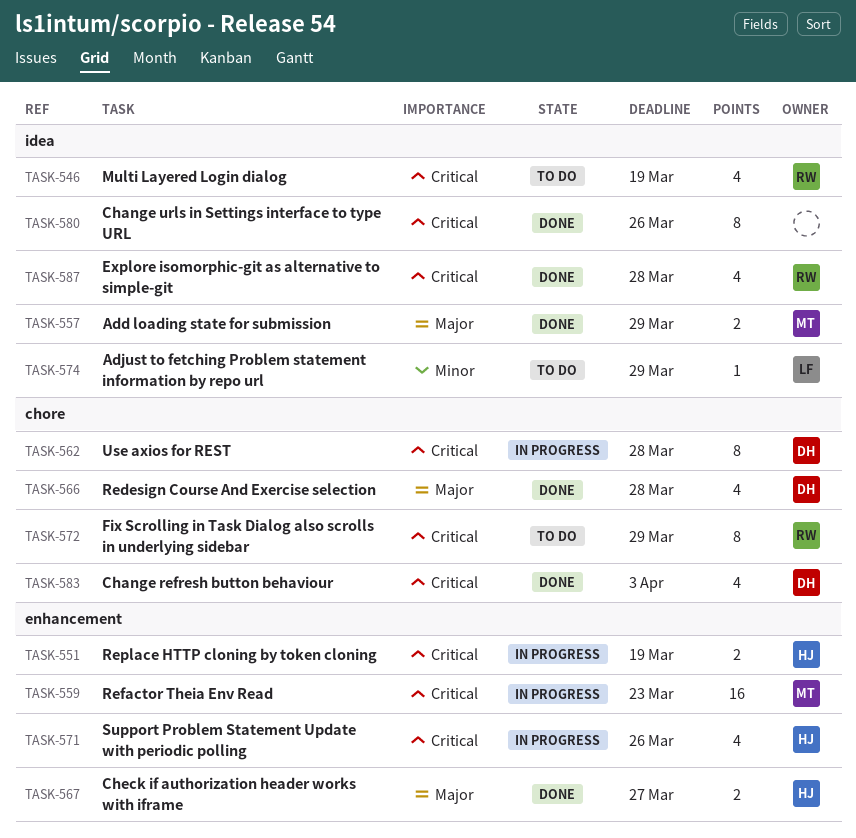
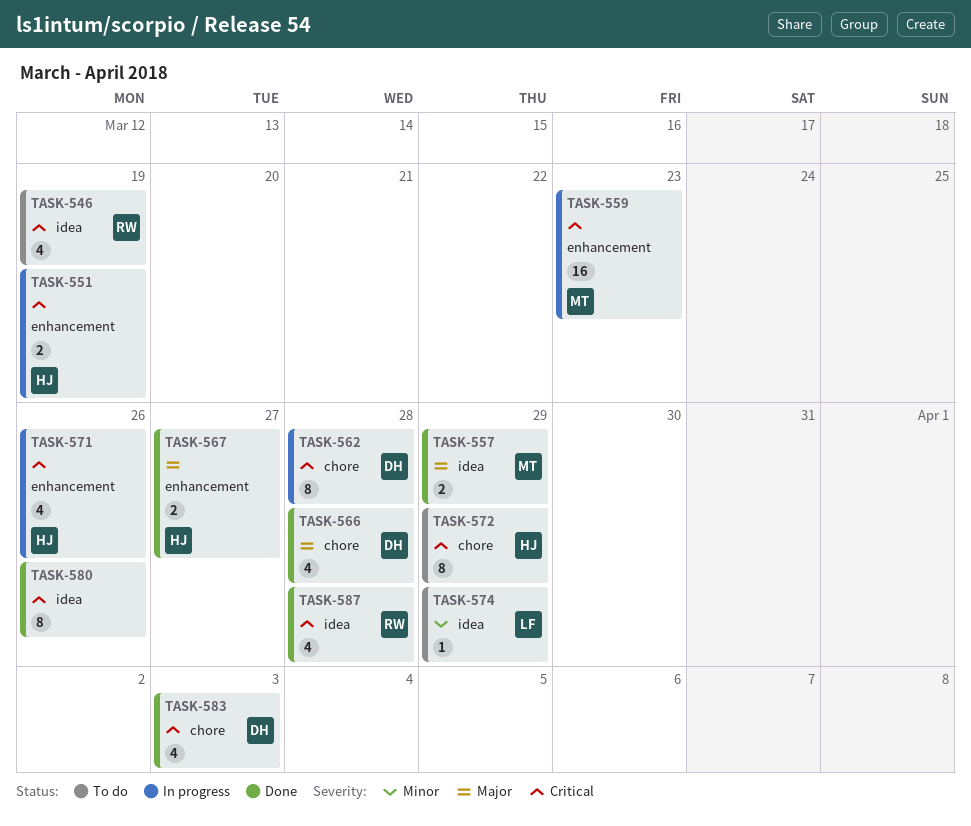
TASK-572, owner: RW -> HJ

